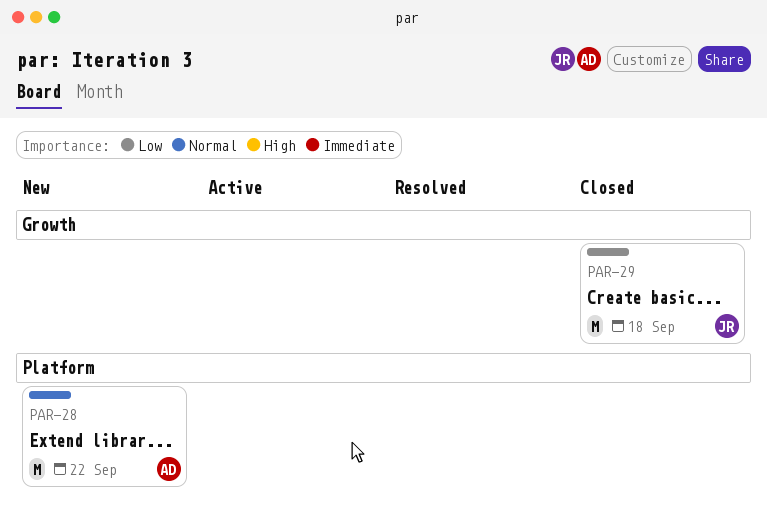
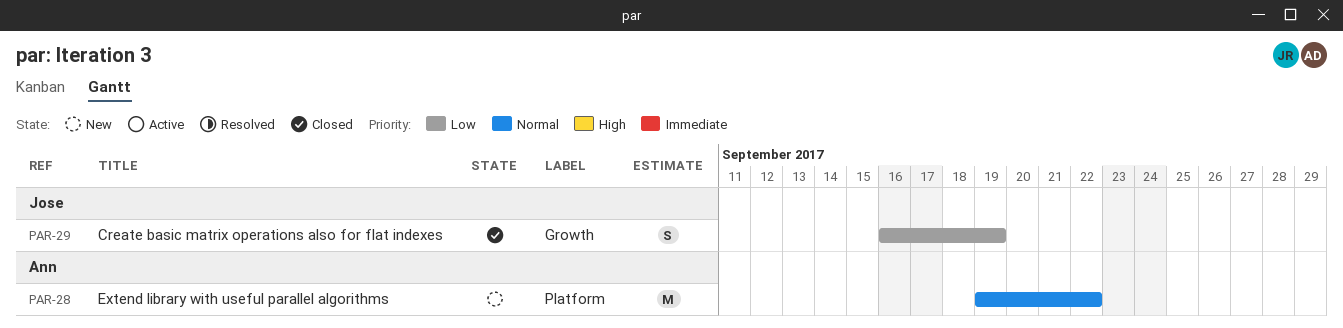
PAR-29, estimate: M -> S
PAR-29, due: Sep 18 -> Sep 19

